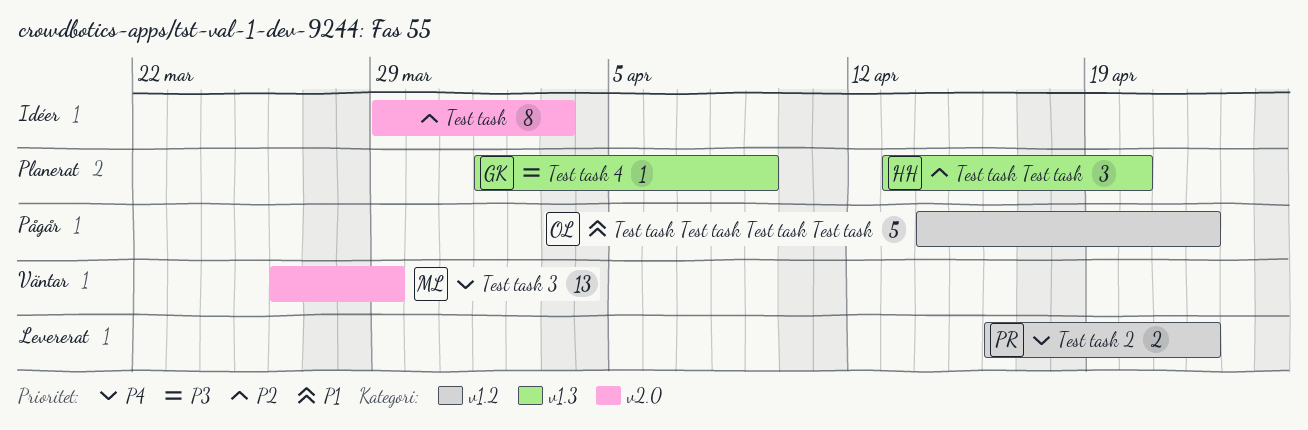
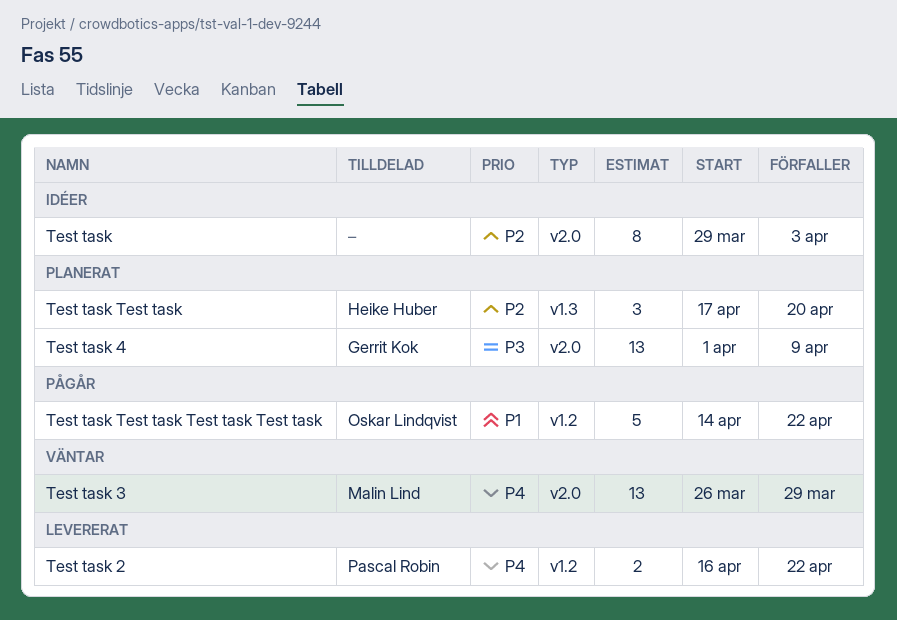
Test task 4, label: v1.3 -> v2.0
Test task 4, estimate: 1 -> 13
Test task Test task, start: Apr 13 -> Apr 17

